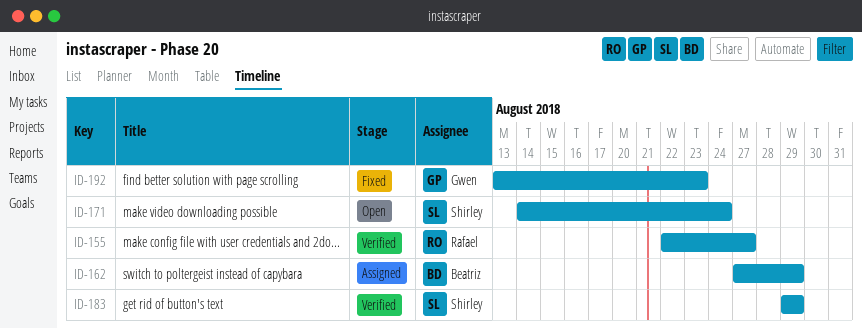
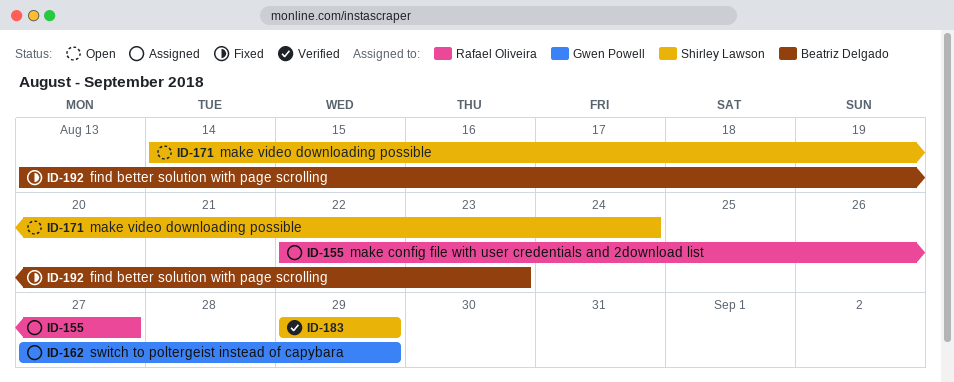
ID-155, status: Verified -> Assigned
ID-162, owner: Beatriz Delgado -> Gwen Powell
ID-192, owner: Gwen Powell -> Beatriz Delgado

